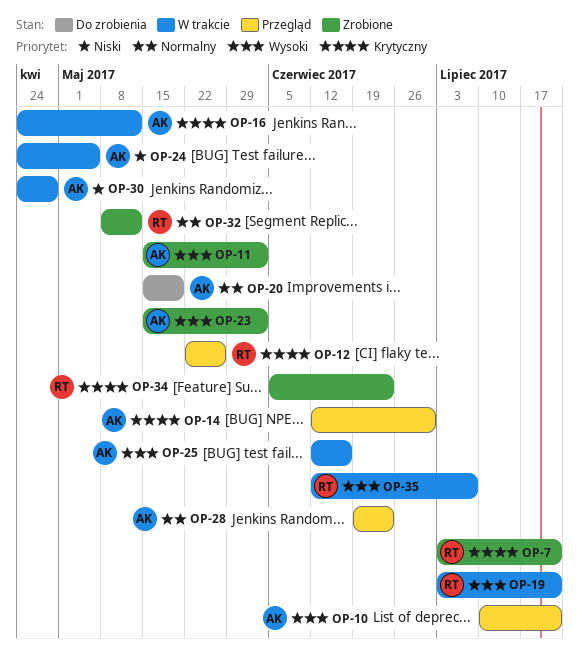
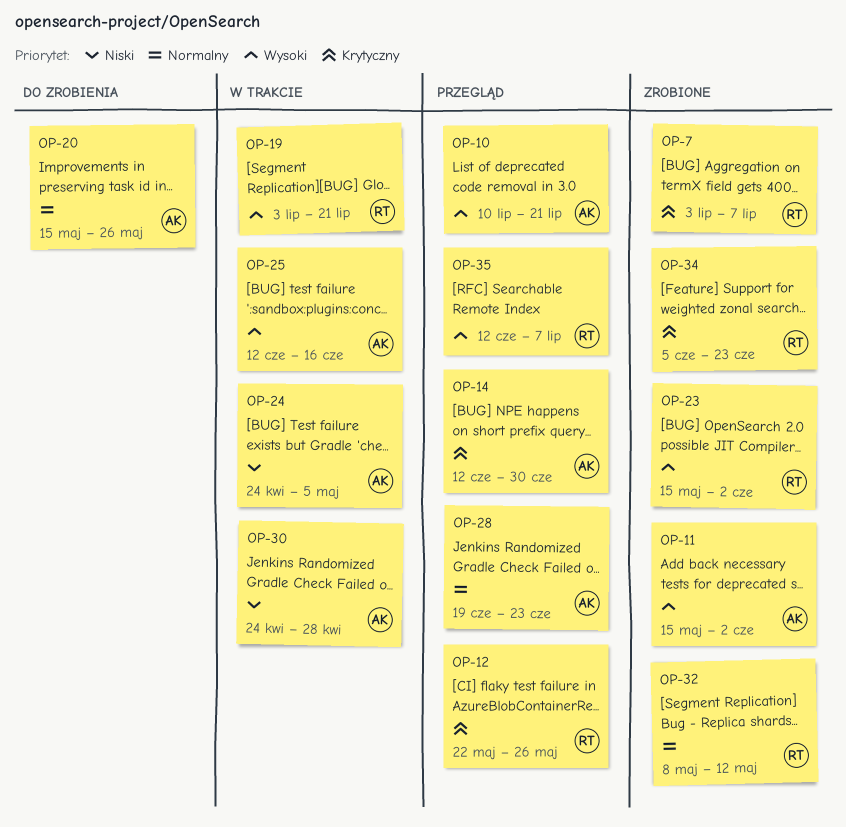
OP-7, due: Jul 21 -> Jul 7
OP-16: present -> none
OP-20, due: May 19 -> May 26
OP-23, owner: AK -> RT
OP-35, status: W trakcie -> Przegląd

